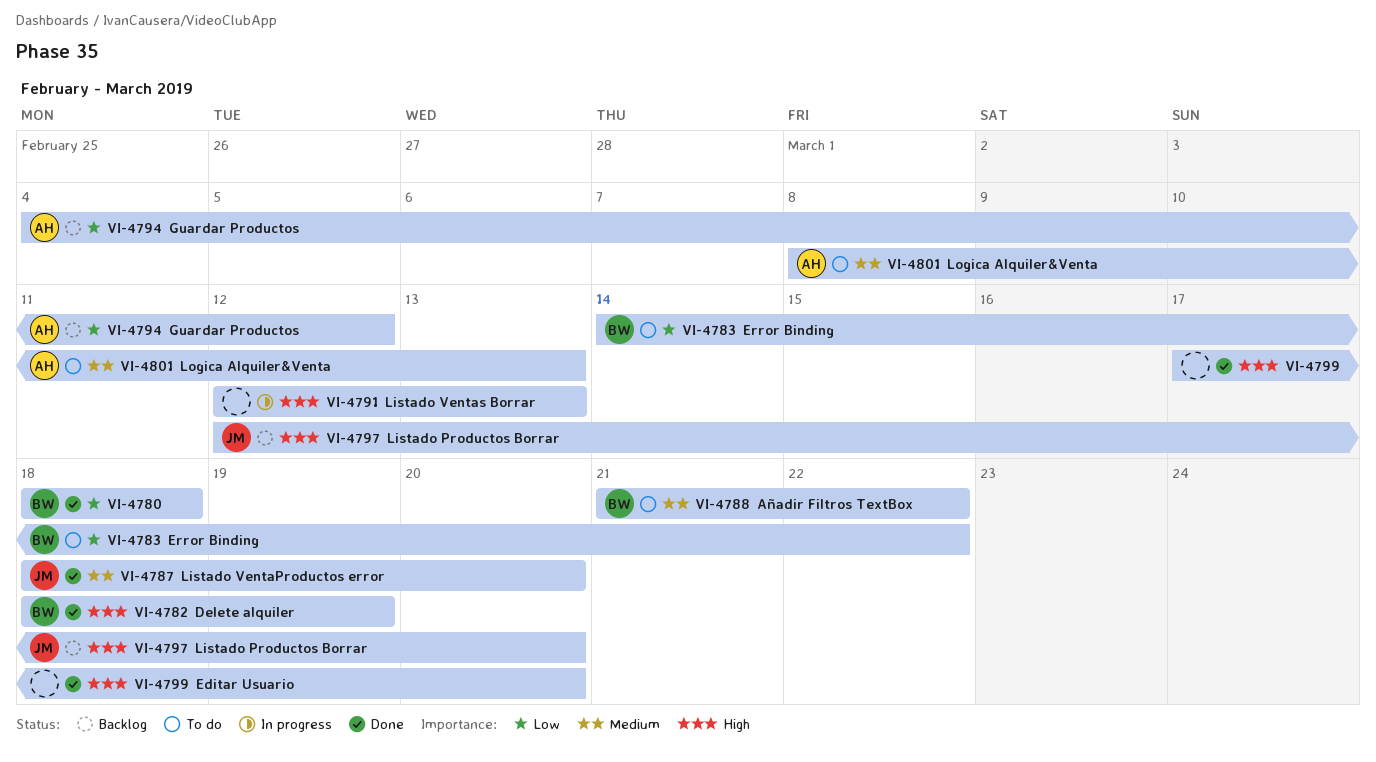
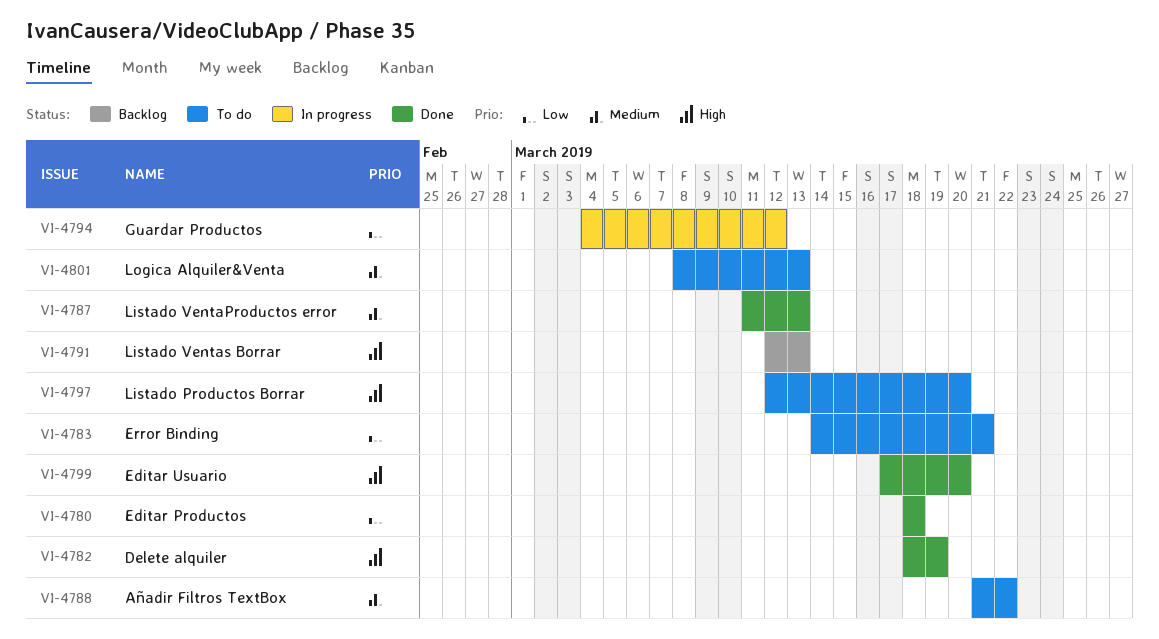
VI-4783, due: Mar 22 -> Mar 21
VI-4787, start: Mar 18 -> Mar 11
VI-4787, due: Mar 20 -> Mar 13
VI-4791, status: In progress -> Backlog
VI-4794, status: Backlog -> In progress
VI-4797, status: Backlog -> To do

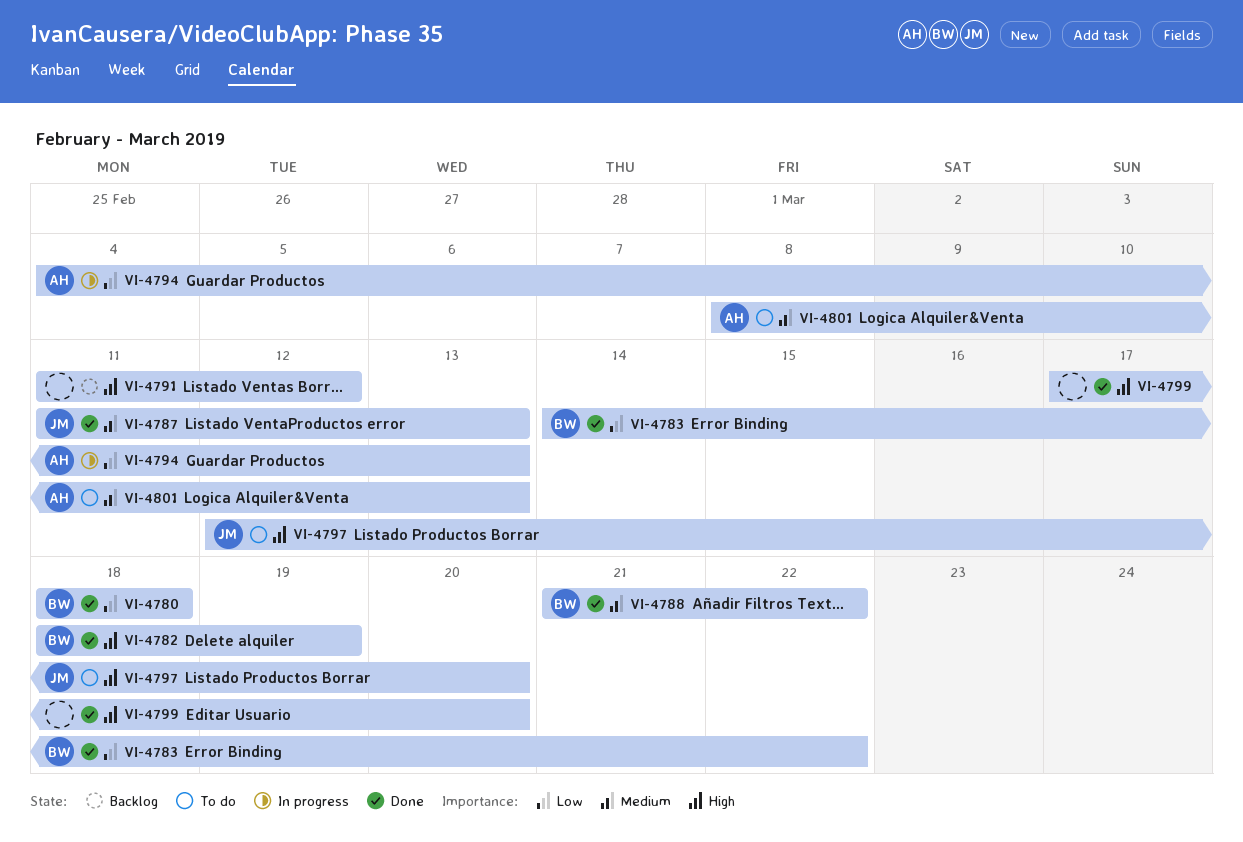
VI-4783, status: To do -> Done
VI-4783, due: Mar 21 -> Mar 22
VI-4788, status: To do -> Done
VI-4791, start: Mar 12 -> Mar 11
VI-4791, due: Mar 13 -> Mar 12
VI-4794, due: Mar 12 -> Mar 13

